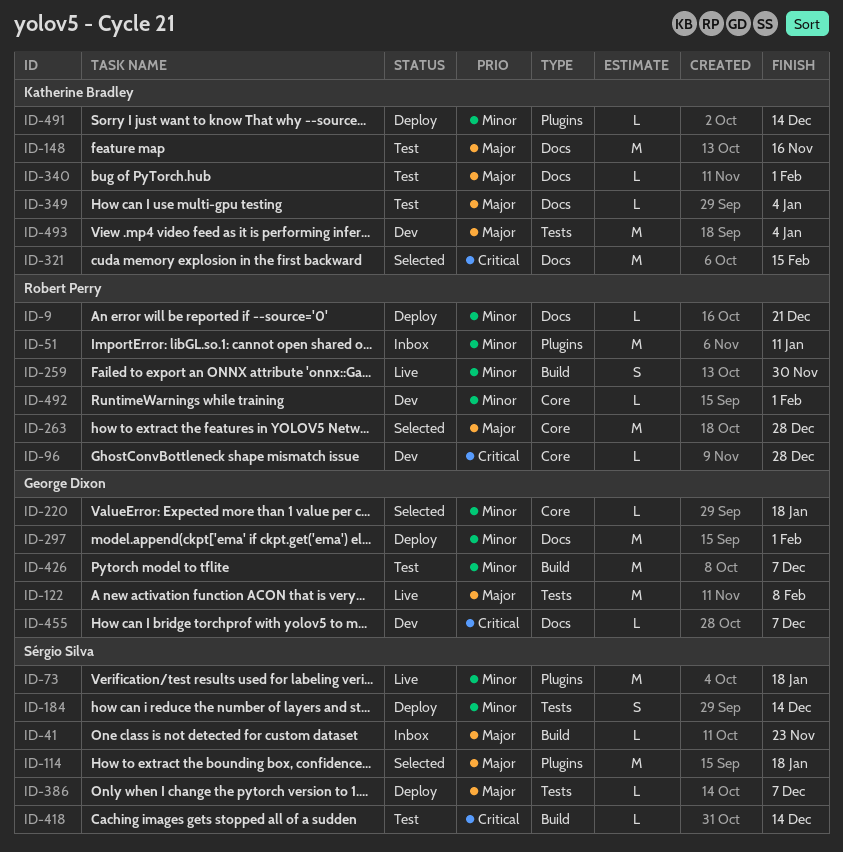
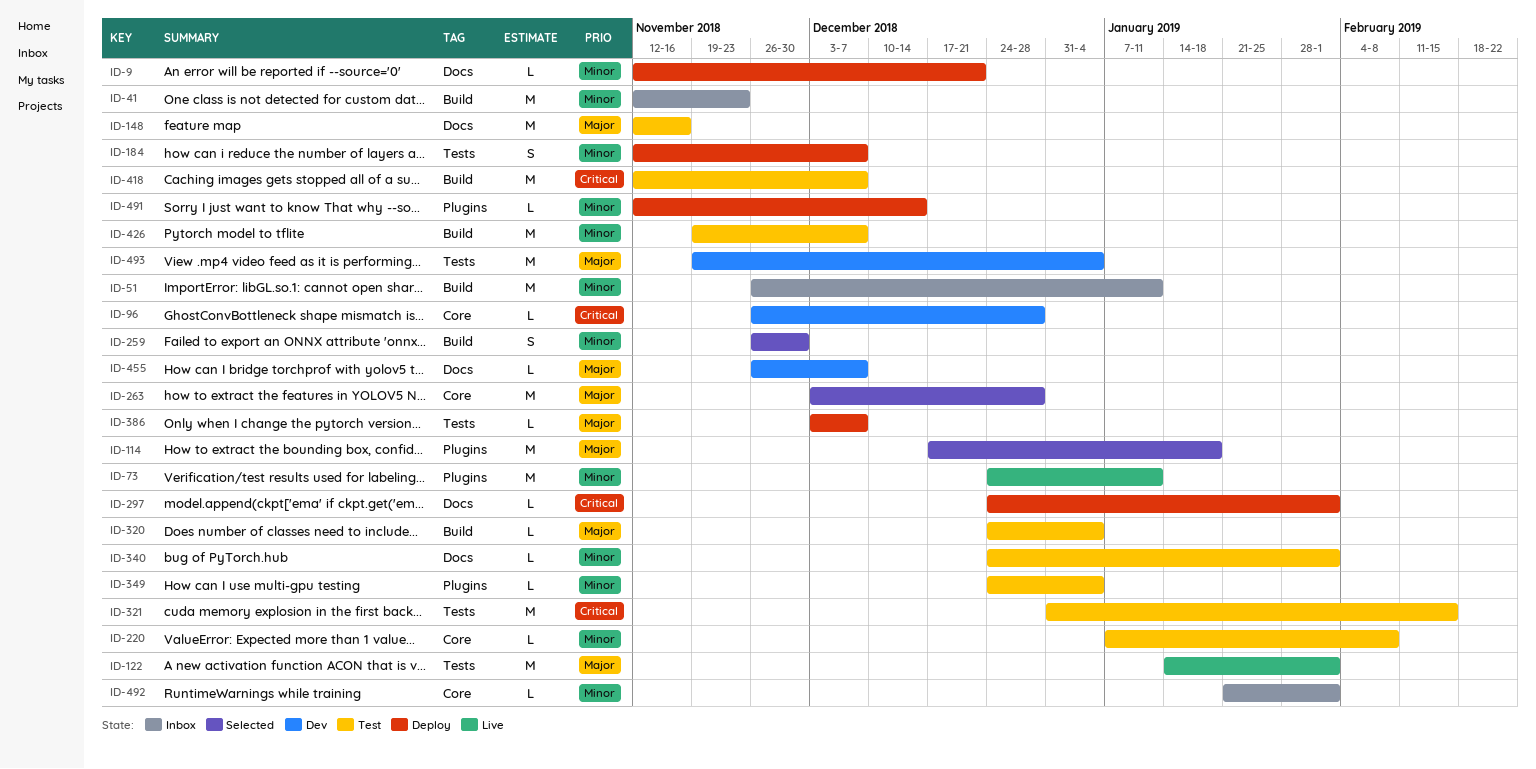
ID-41, priority: Major -> Minor
ID-41, estimate: L -> M
ID-51, label: Plugins -> Build
ID-73, due: Jan 18 -> Jan 11
ID-122, due: Feb 8 -> Feb 1
ID-184, due: Dec 14 -> Dec 7
ID-220, status: Selected -> Test
ID-220, due: Jan 18 -> Feb 8
ID-259, status: Live -> Selected
ID-297, priority: Minor -> Critical
ID-297, estimate: M -> L
ID-320: none -> present
ID-321, status: Selected -> Test
ID-321, label: Docs -> Tests
ID-340, priority: Major -> Minor
ID-349, priority: Major -> Minor
ID-349, label: Docs -> Plugins
ID-418, estimate: L -> M
ID-418, due: Dec 14 -> Dec 7
ID-455, priority: Critical -> Major
ID-492, status: Dev -> Inbox

